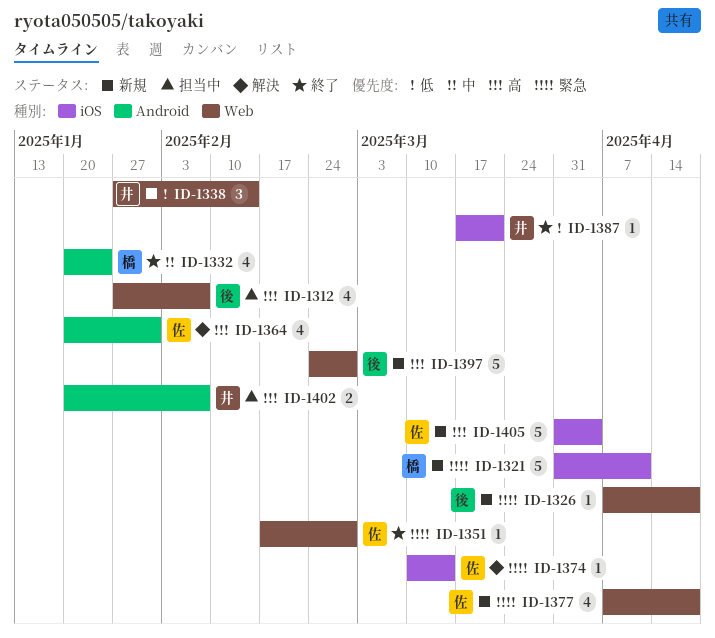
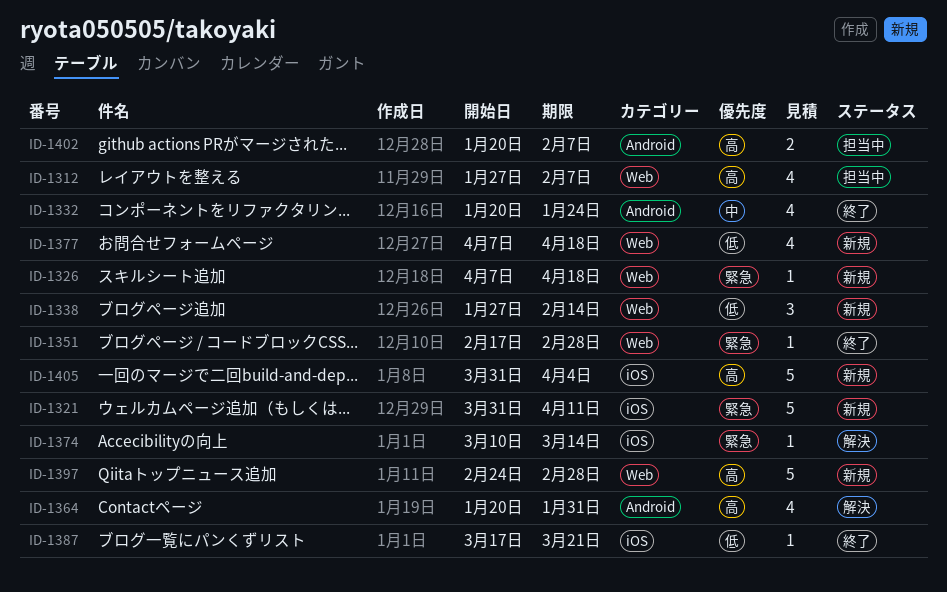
ID-1377, priority: 緊急 -> 低

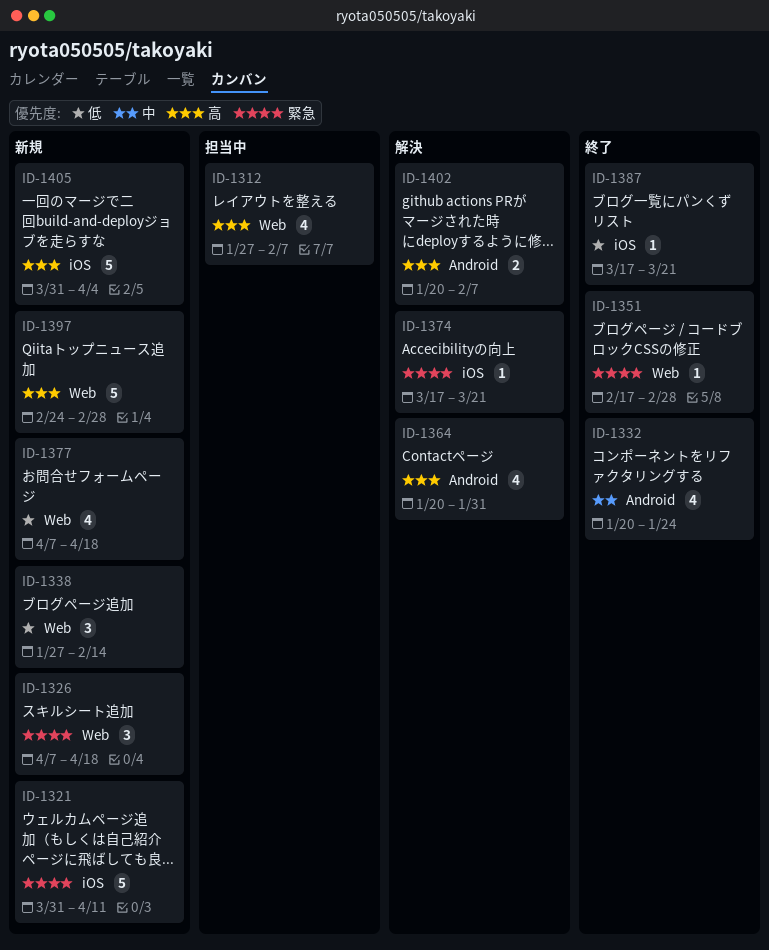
ID-1326, estimate: 1 -> 3
ID-1374, start: Mar 10 -> Mar 17
ID-1374, due: Mar 14 -> Mar 21
ID-1402, status: 担当中 -> 解決

